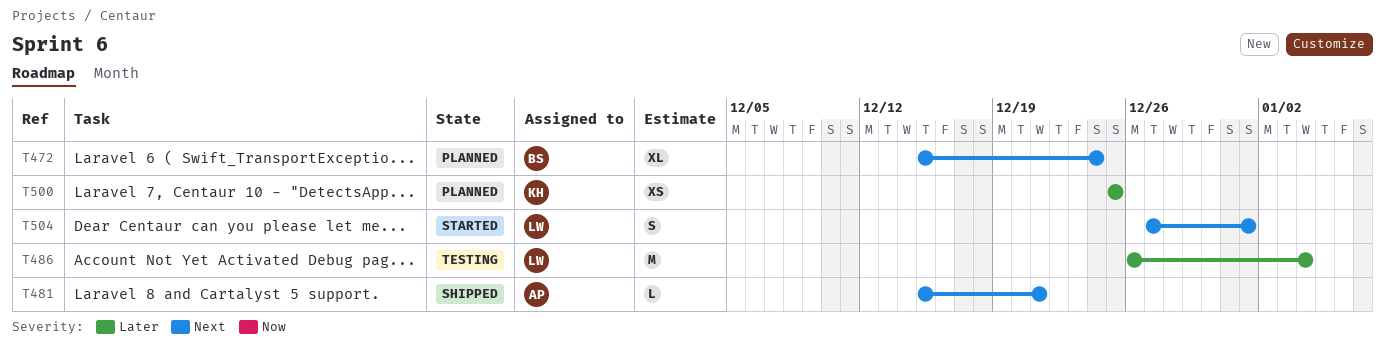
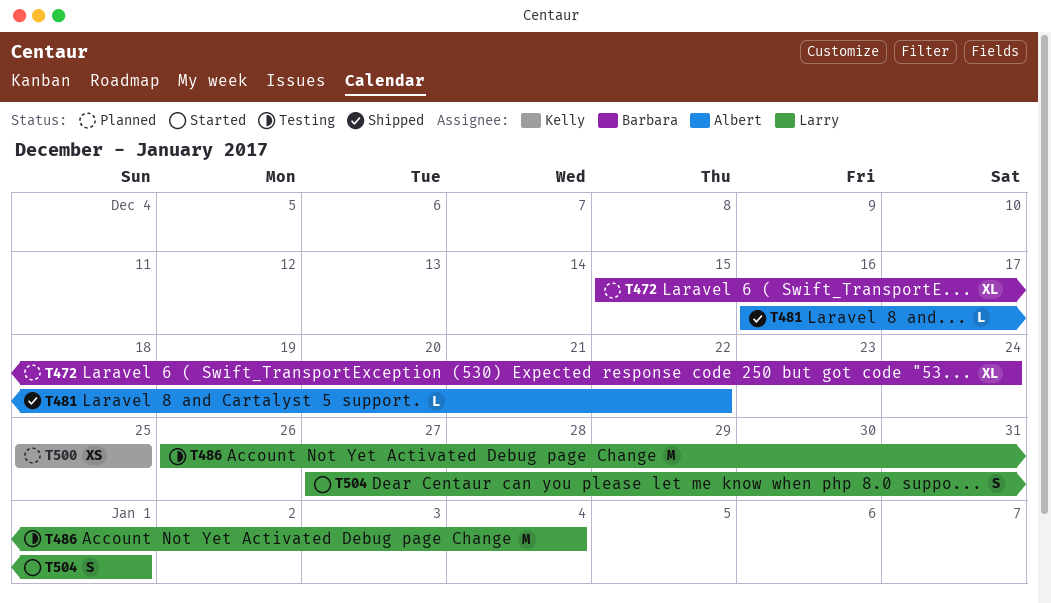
T481, start: Dec 15 -> Dec 16
T481, due: Dec 21 -> Dec 22

